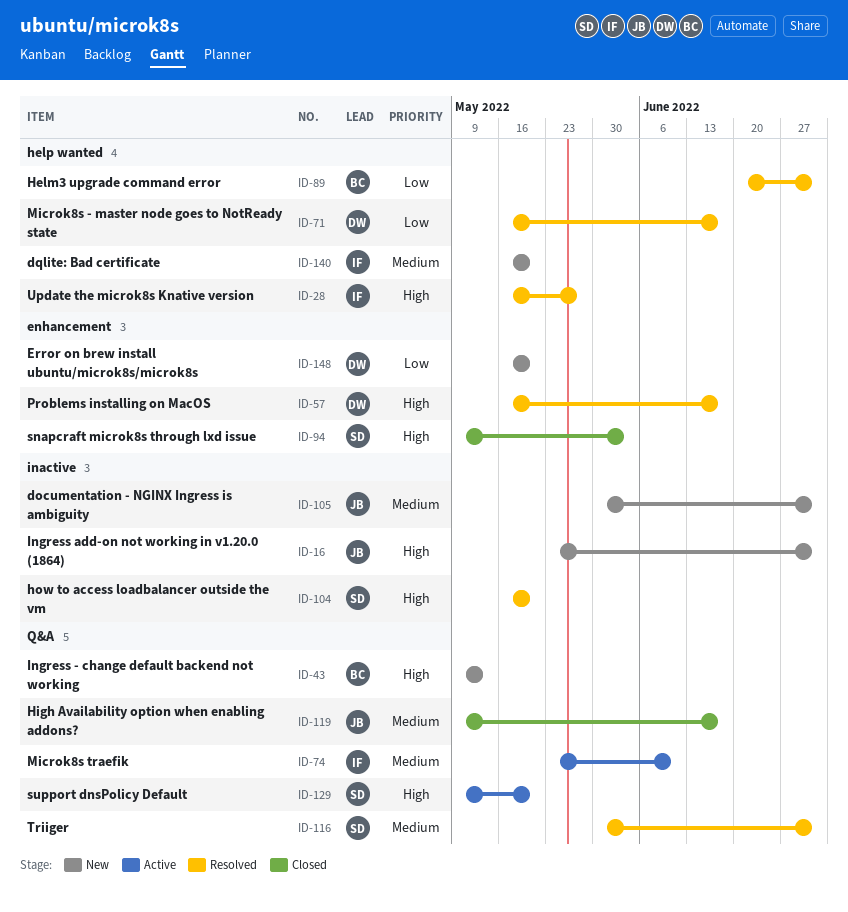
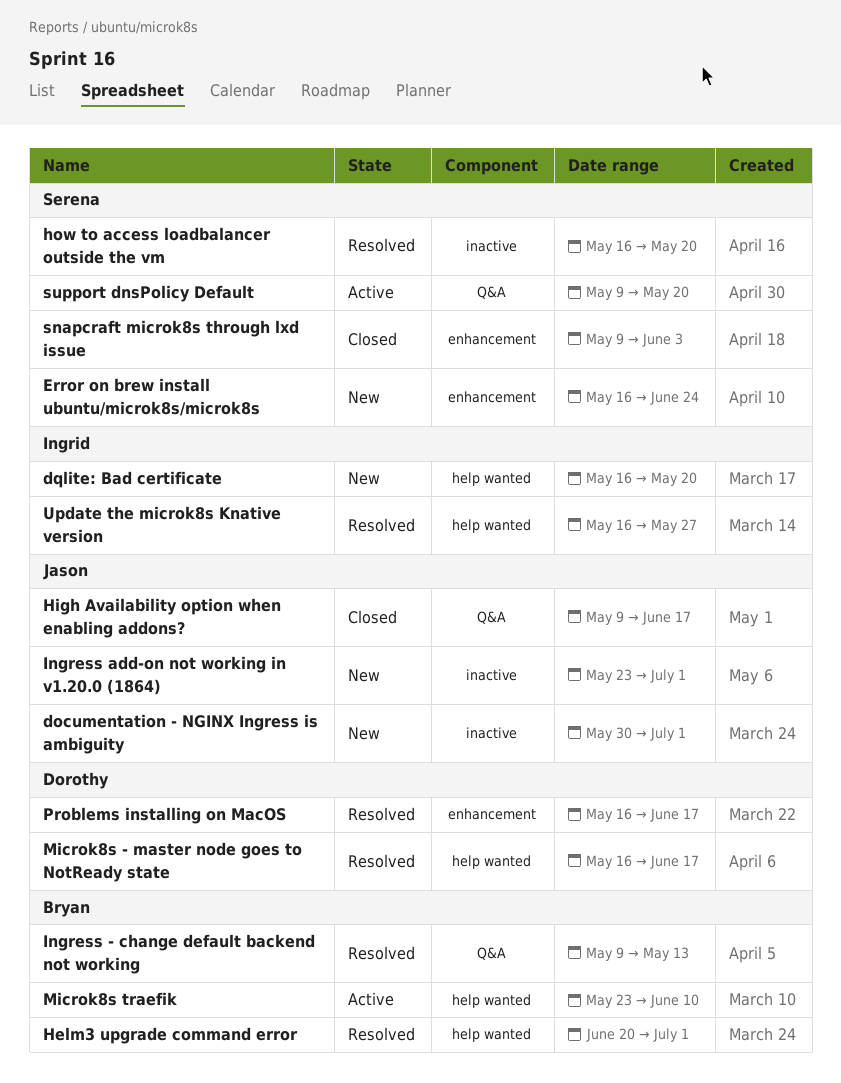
Error on brew install ubuntu/microk8s/microk8s, owner: Dorothy -> Serena
Error on brew install ubuntu/microk8s/microk8s, due: May 20 -> Jun 24
Ingress - change default backend not working, status: New -> Resolved
Microk8s traefik, owner: Ingrid -> Bryan
Microk8s traefik, label: Q&A -> help wanted
Triiger: present -> none

